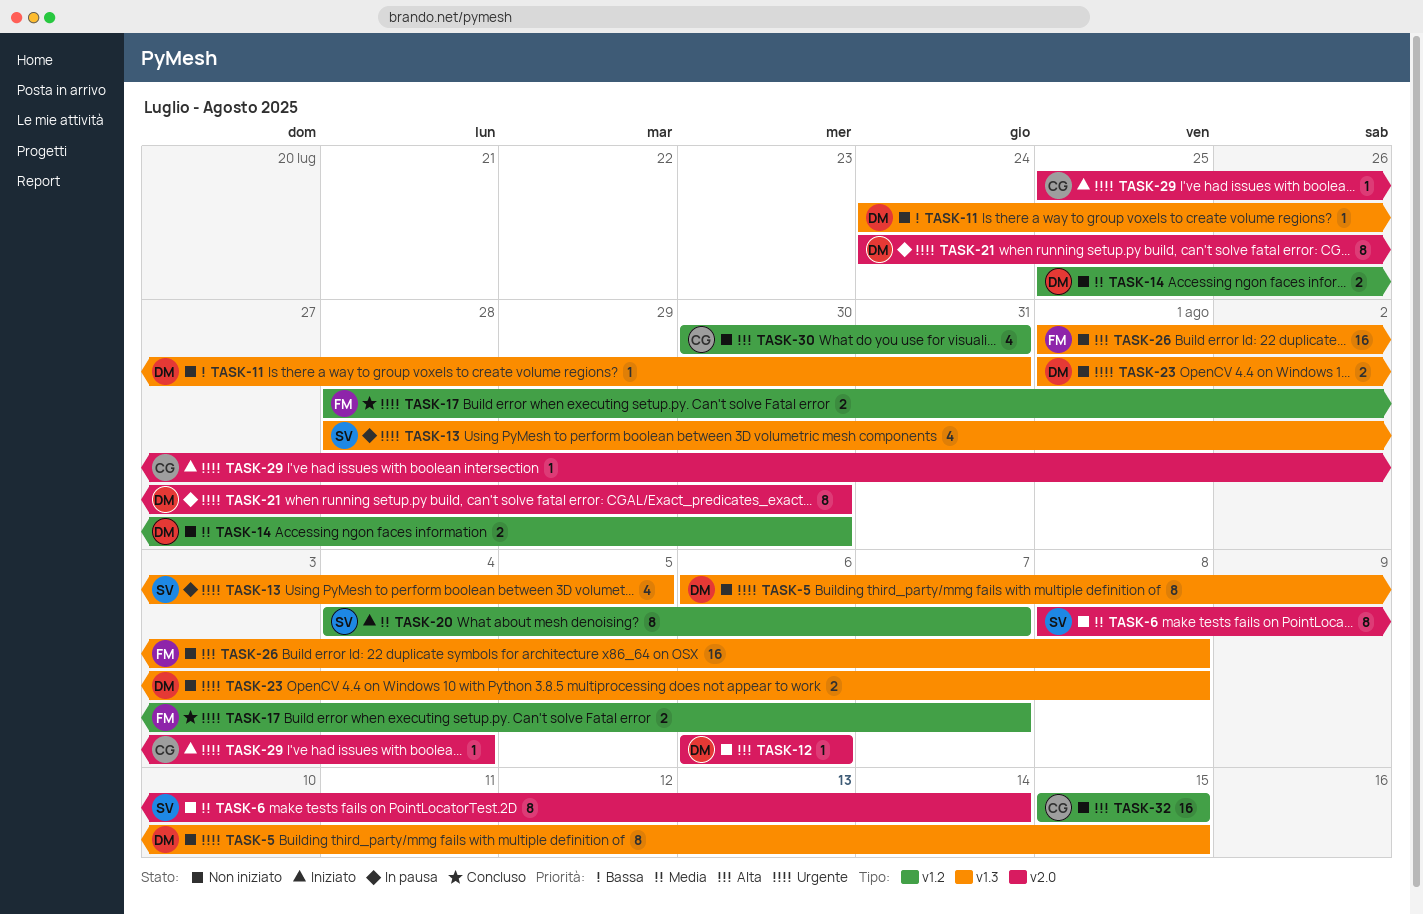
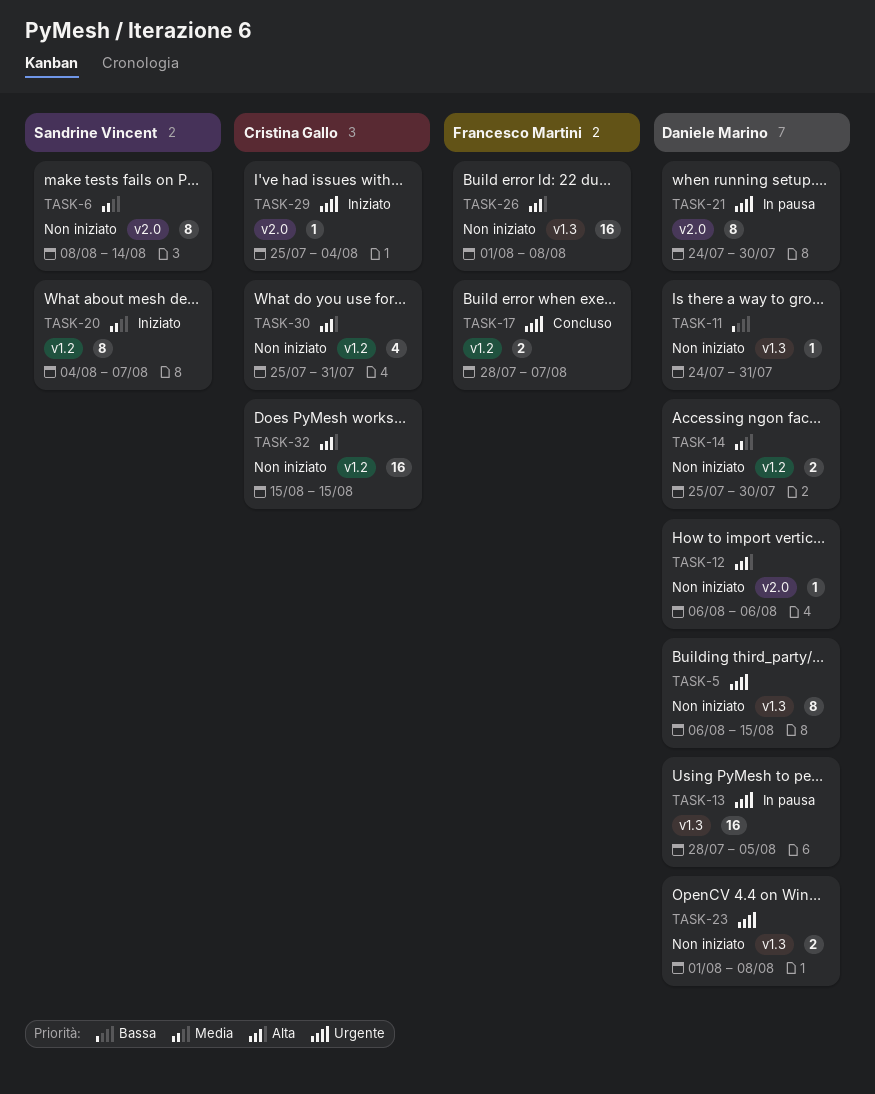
TASK-13, owner: Sandrine Vincent -> Daniele Marino
TASK-13, estimate: 4 -> 16
TASK-30, start: Jul 30 -> Jul 25

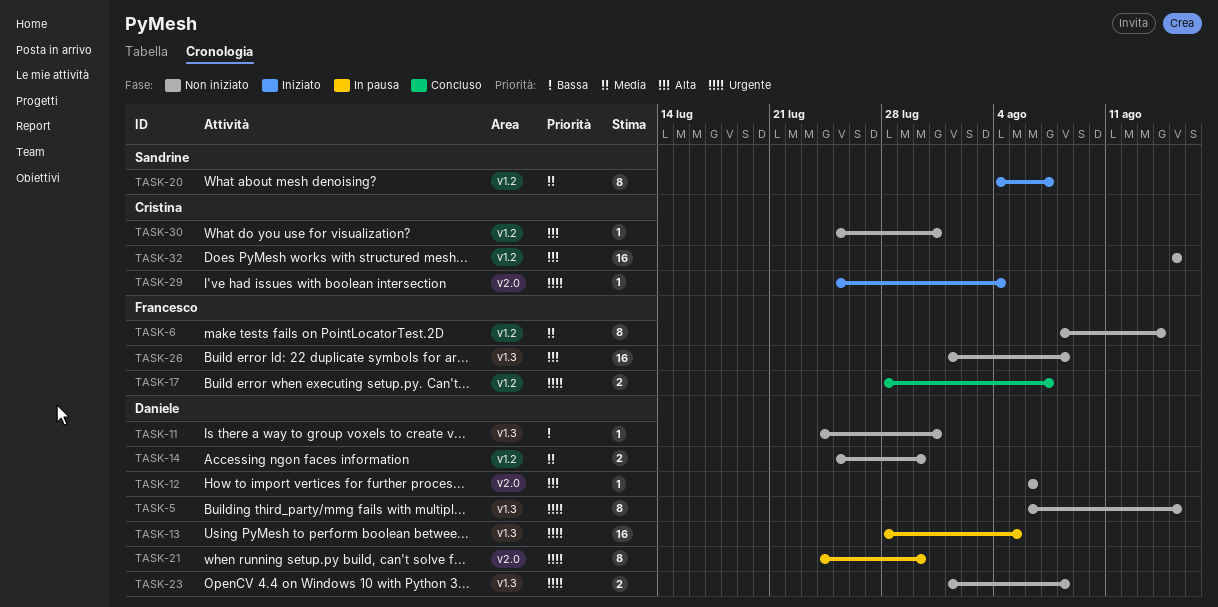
TASK-6, owner: Sandrine Vincent -> Francesco Martini
TASK-6, label: v2.0 -> v1.2
TASK-30, estimate: 4 -> 1

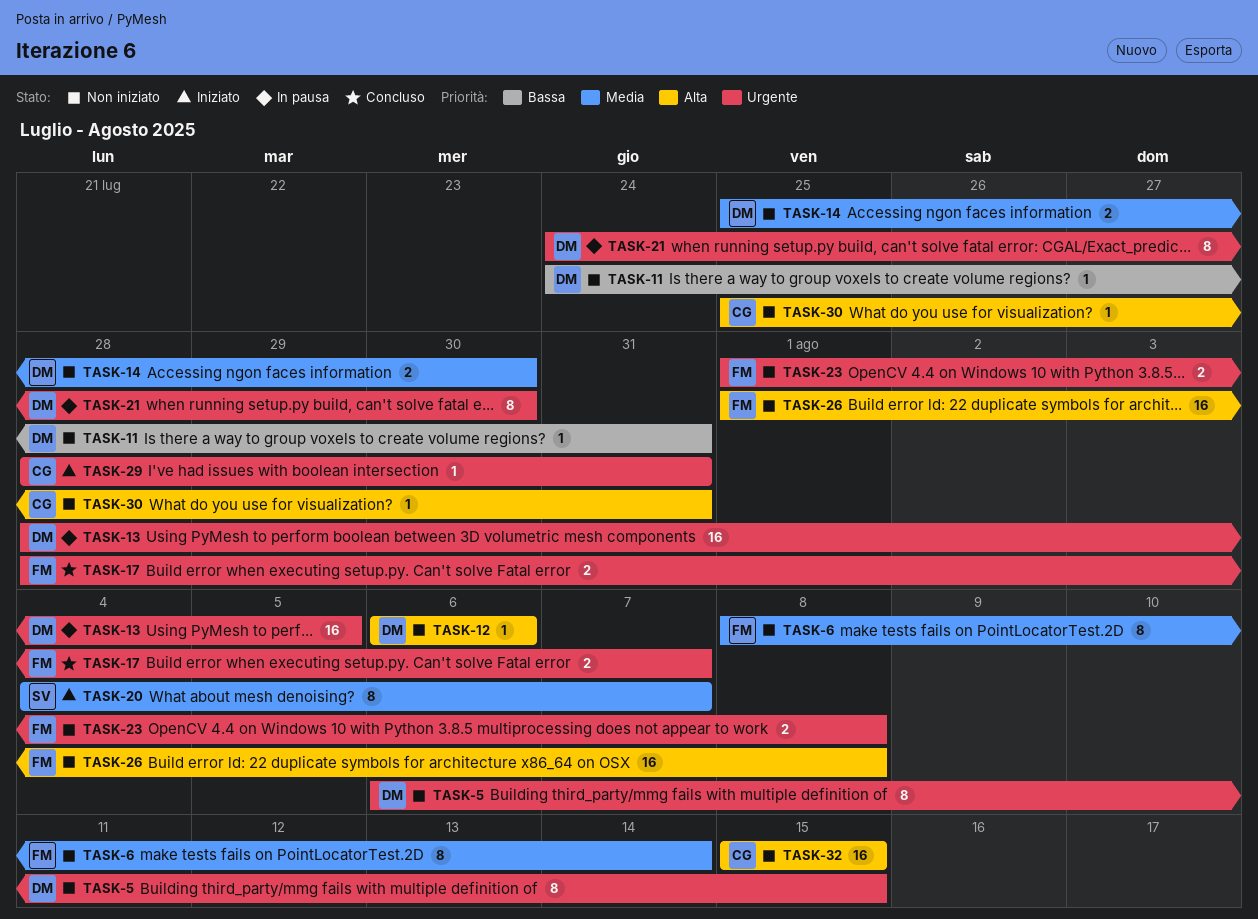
TASK-23, owner: Daniele -> Francesco
TASK-29, start: Jul 25 -> Jul 28
TASK-29, due: Aug 4 -> Jul 31

